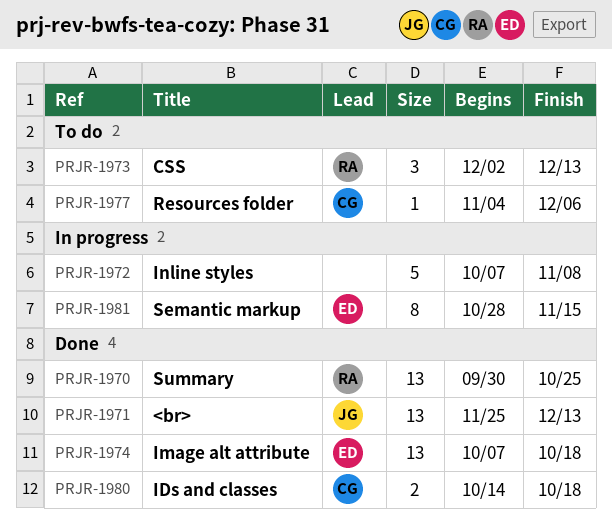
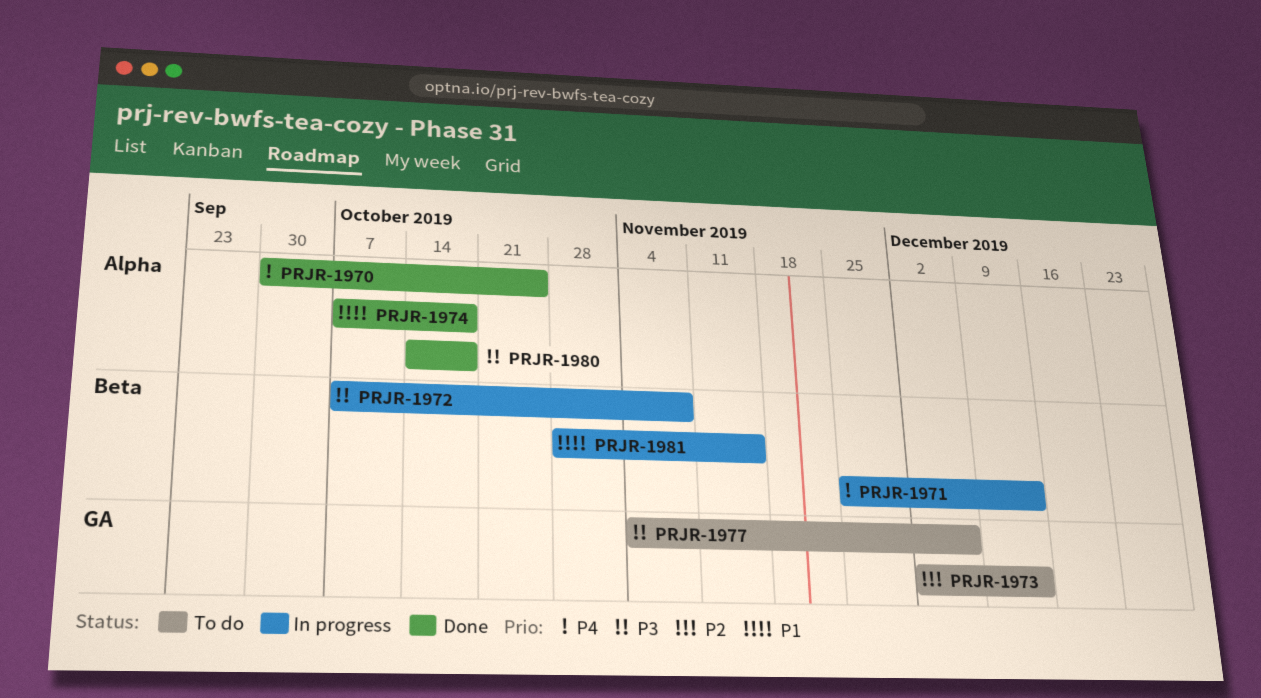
PRJR-1971, status: Done -> In progress

